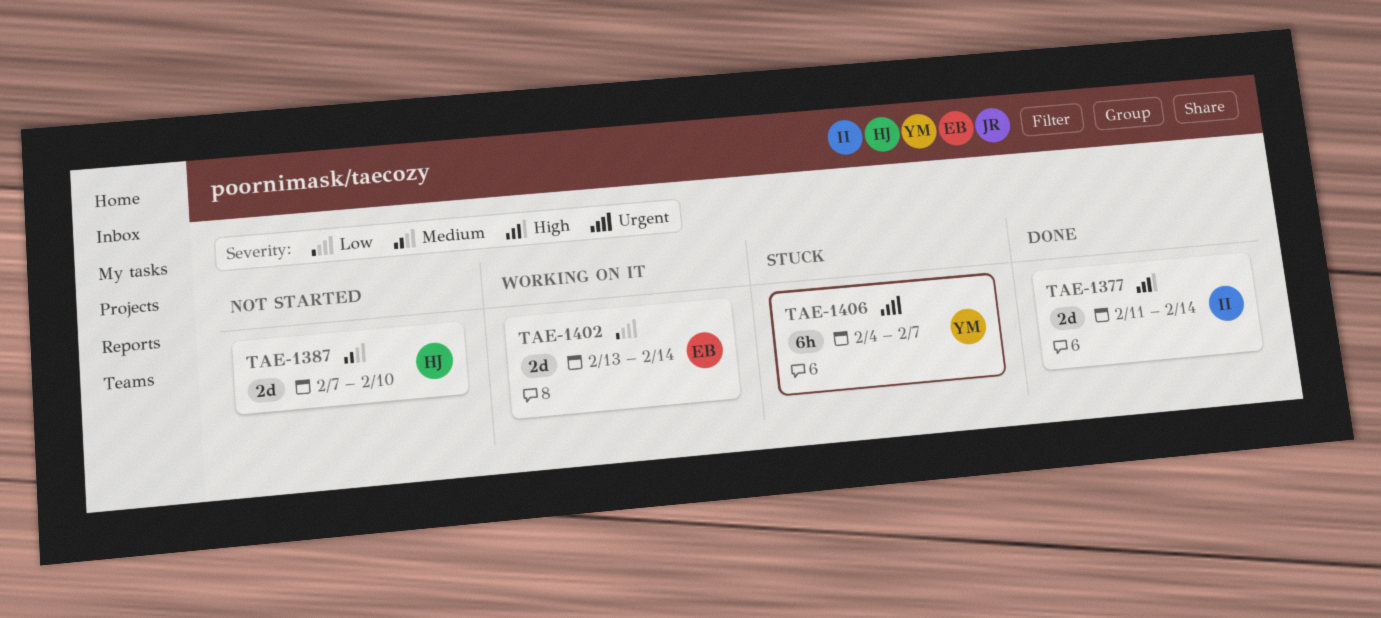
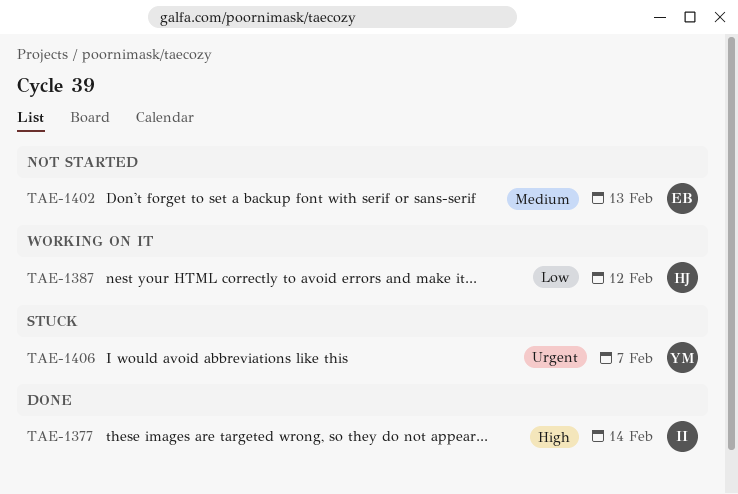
TAE-1387, status: Not started -> Working on it
TAE-1387, priority: Medium -> Low
TAE-1387, due: Feb 10 -> Feb 12
TAE-1402, status: Working on it -> Not started
TAE-1402, priority: Low -> Medium
TAE-1402, due: Feb 14 -> Feb 13

